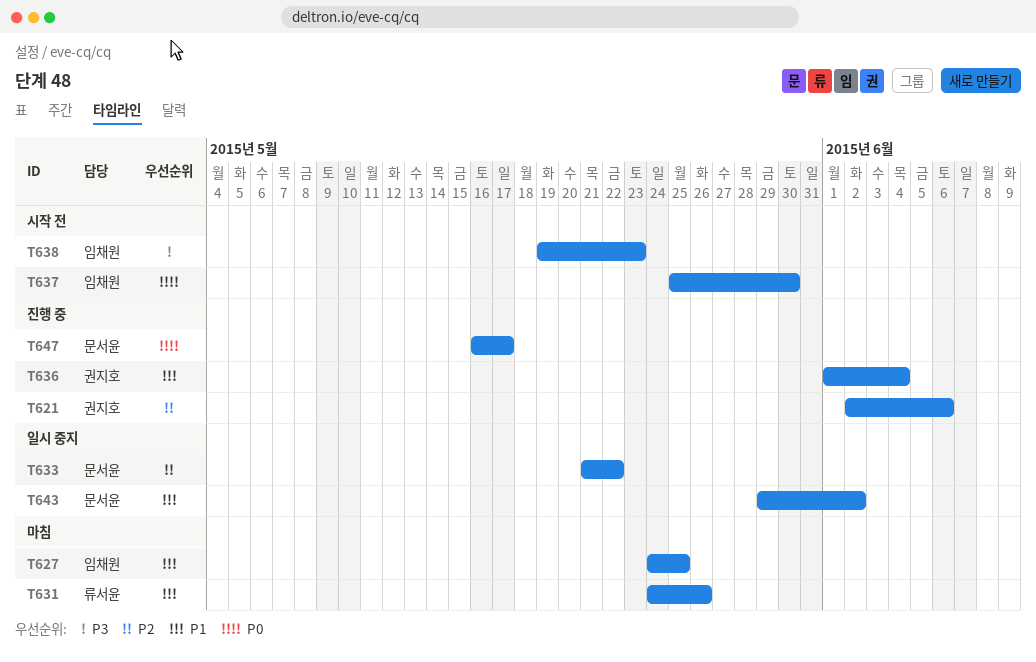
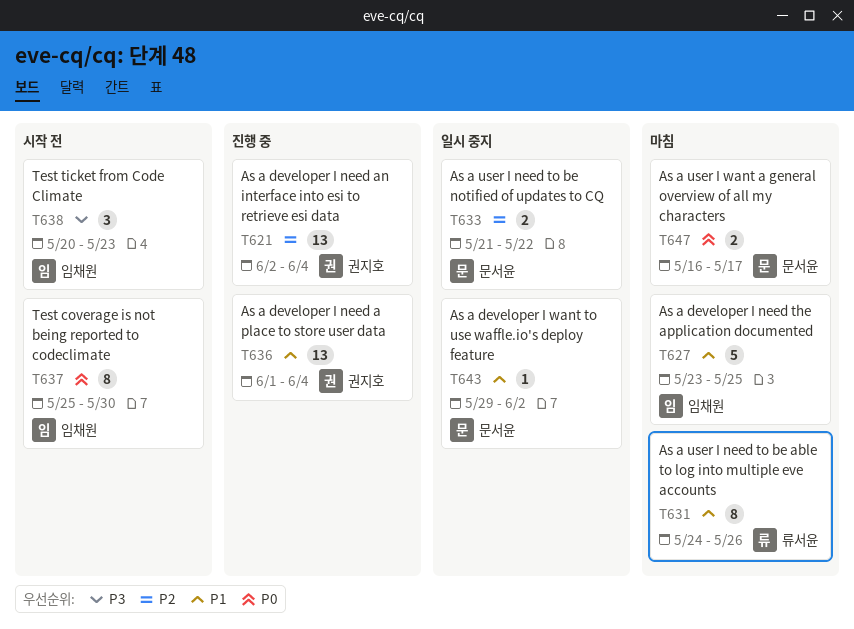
T621, due: Jun 6 -> Jun 4
T627, start: May 24 -> May 23
T638, start: May 19 -> May 20
T647, status: 진행 중 -> 마침

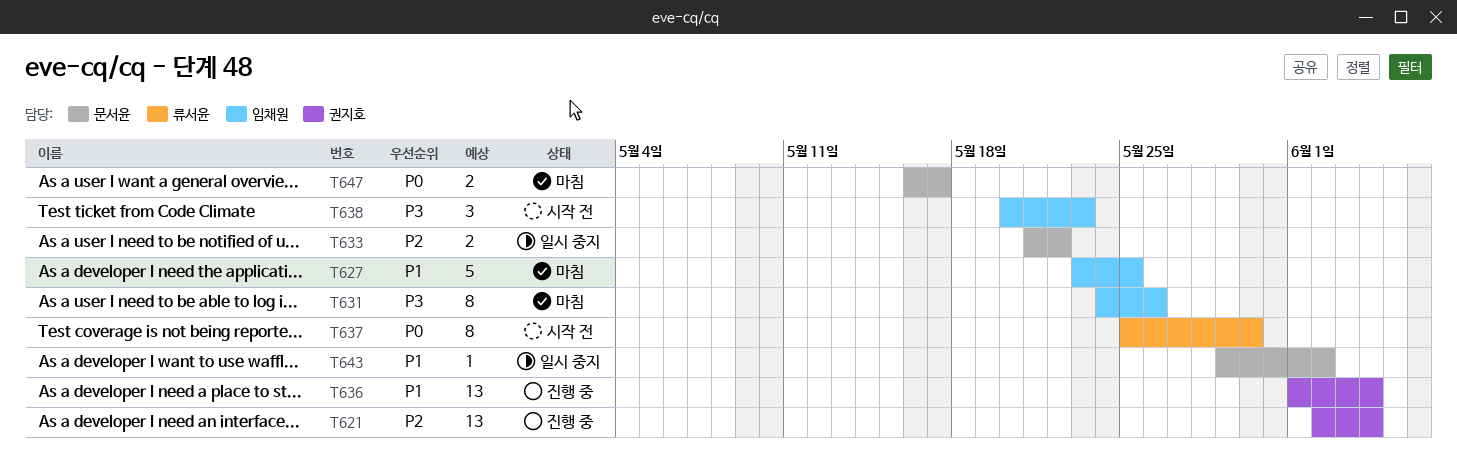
T631, owner: 류서윤 -> 임채원
T631, priority: P1 -> P3
T637, owner: 임채원 -> 류서윤

